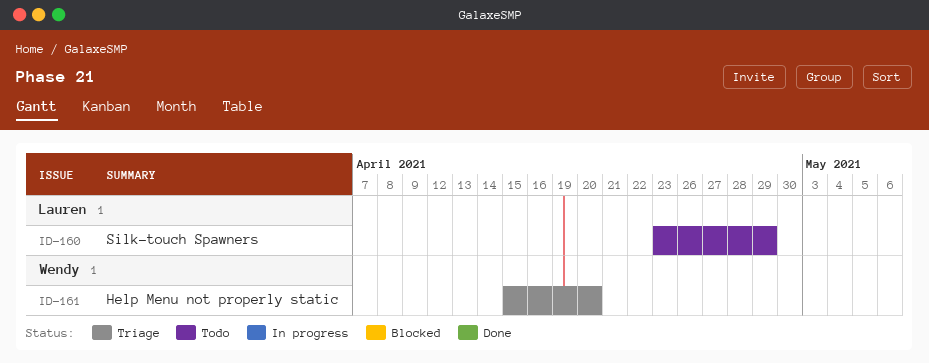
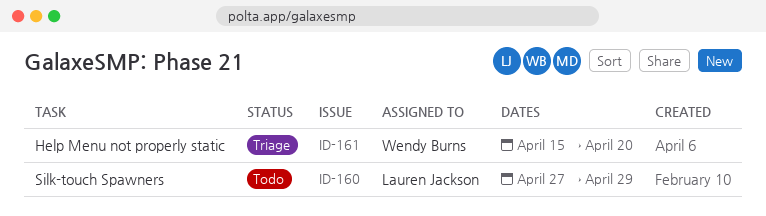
ID-160, start: Apr 23 -> Apr 27

